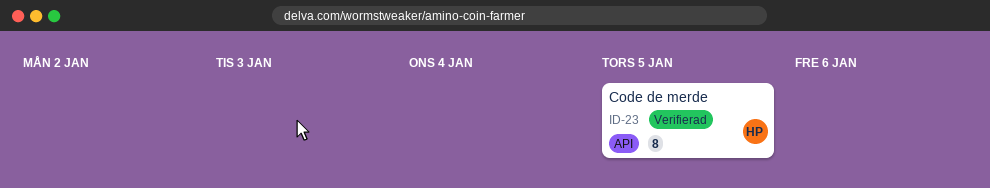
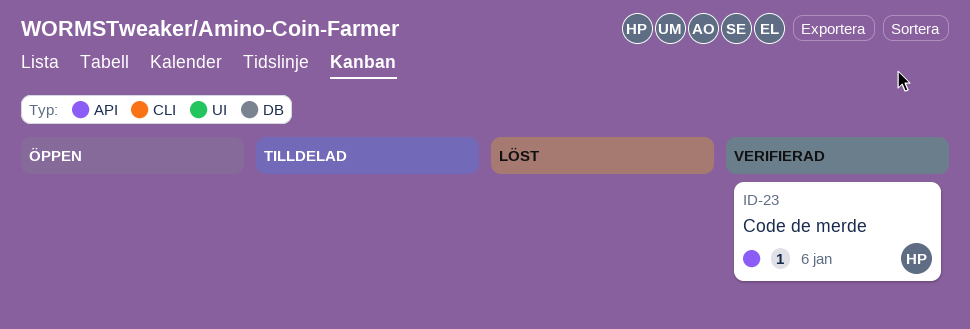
ID-23, estimate: 8 -> 1
ID-23, due: Jan 5 -> Jan 6

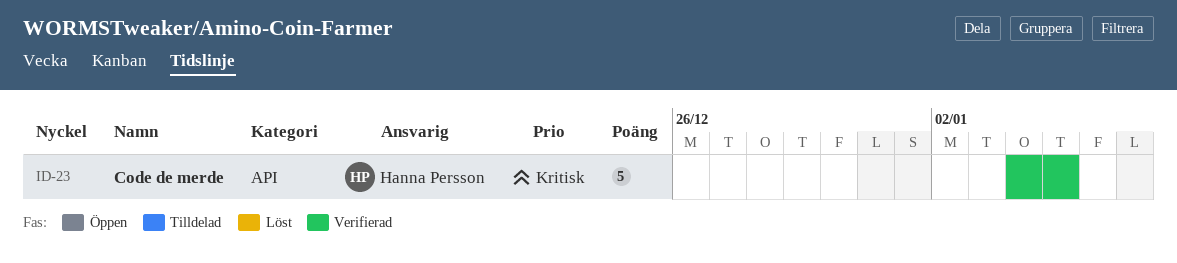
ID-23, estimate: 1 -> 5
ID-23, due: Jan 6 -> Jan 5

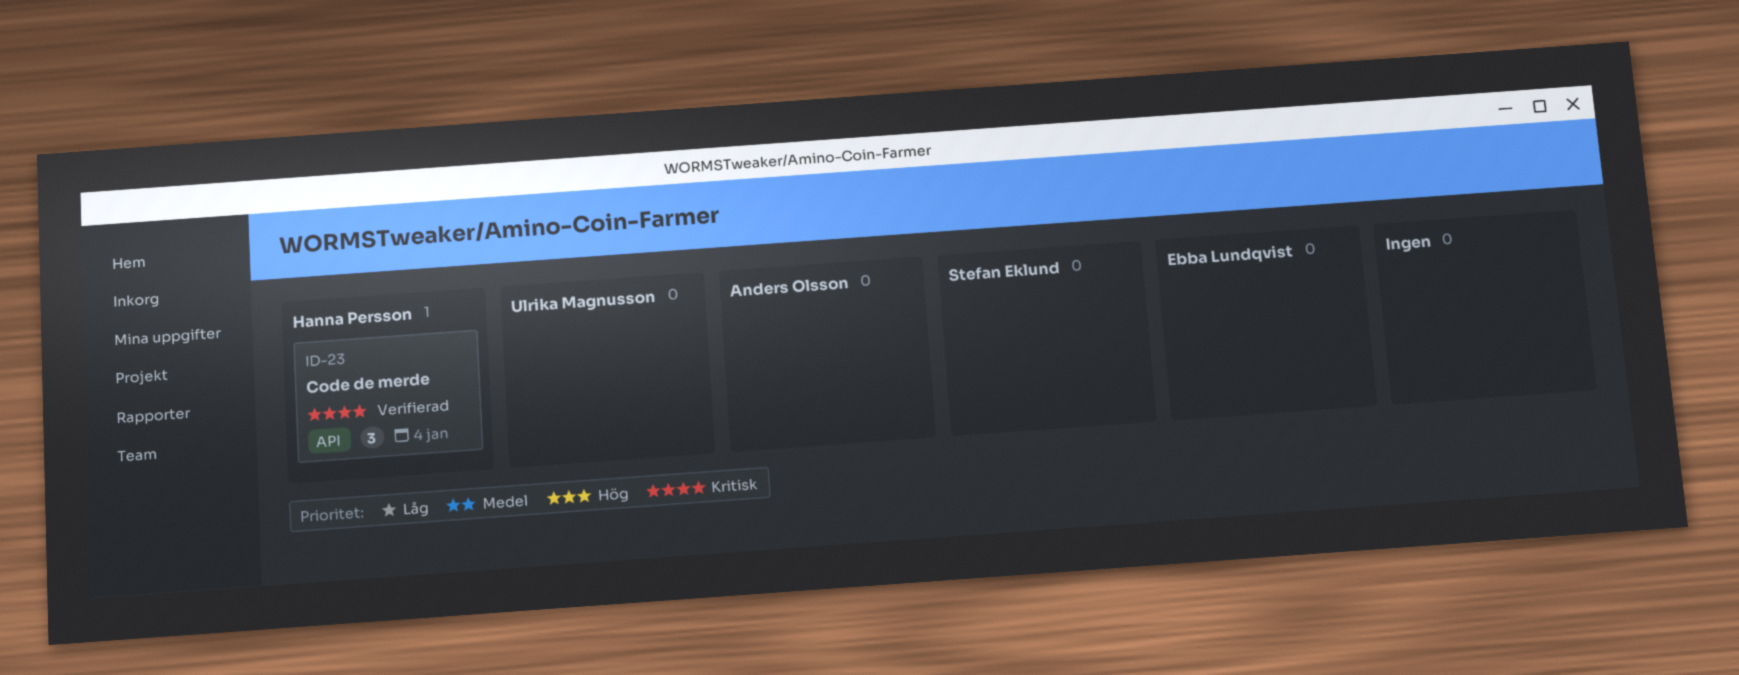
ID-23, estimate: 5 -> 3
ID-23, due: Jan 5 -> Jan 4

